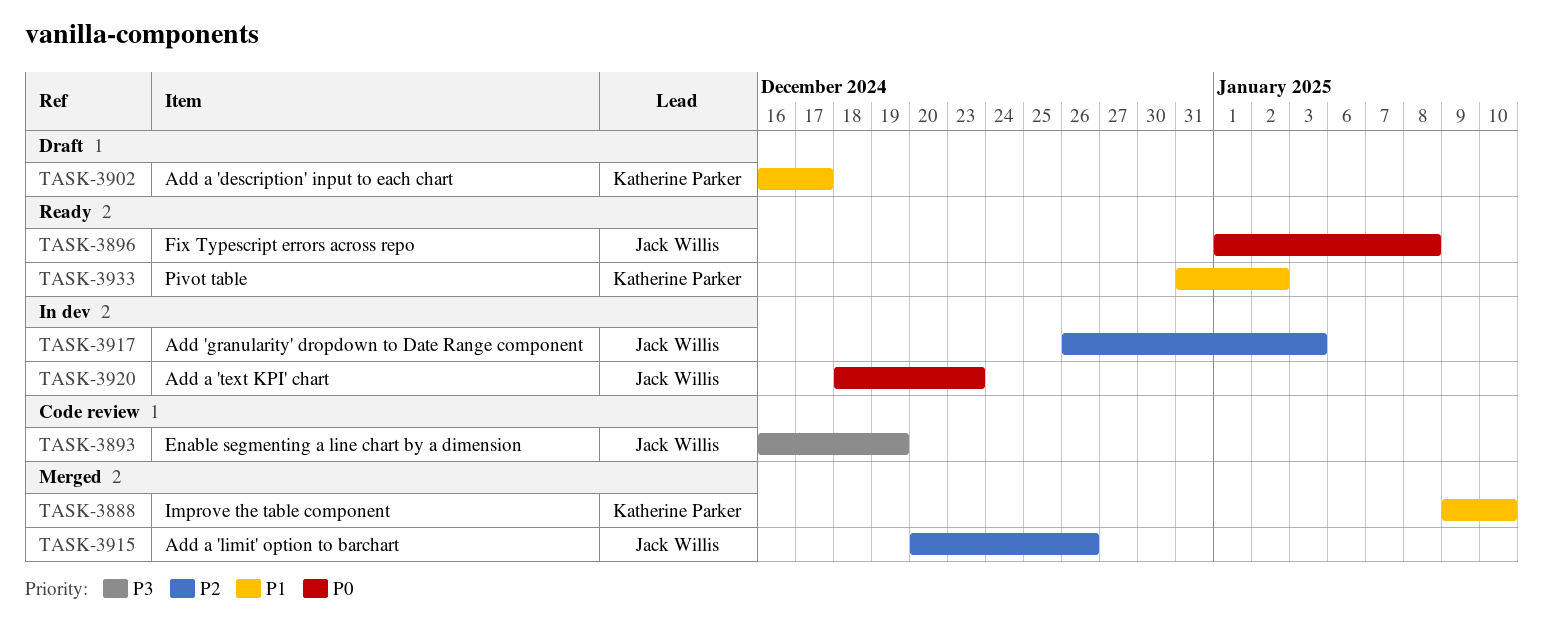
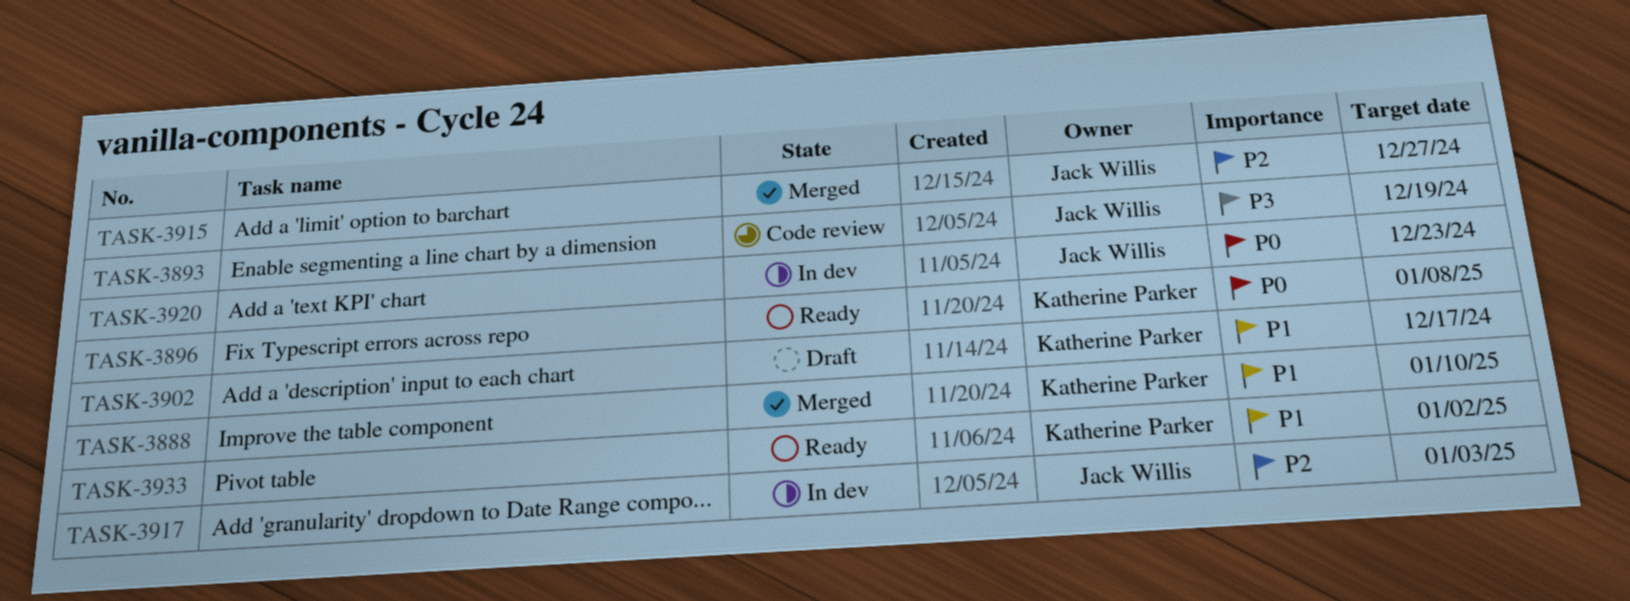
TASK-3896, owner: Jack Willis -> Katherine Parker
TASK-3915, due: Dec 26 -> Dec 27

